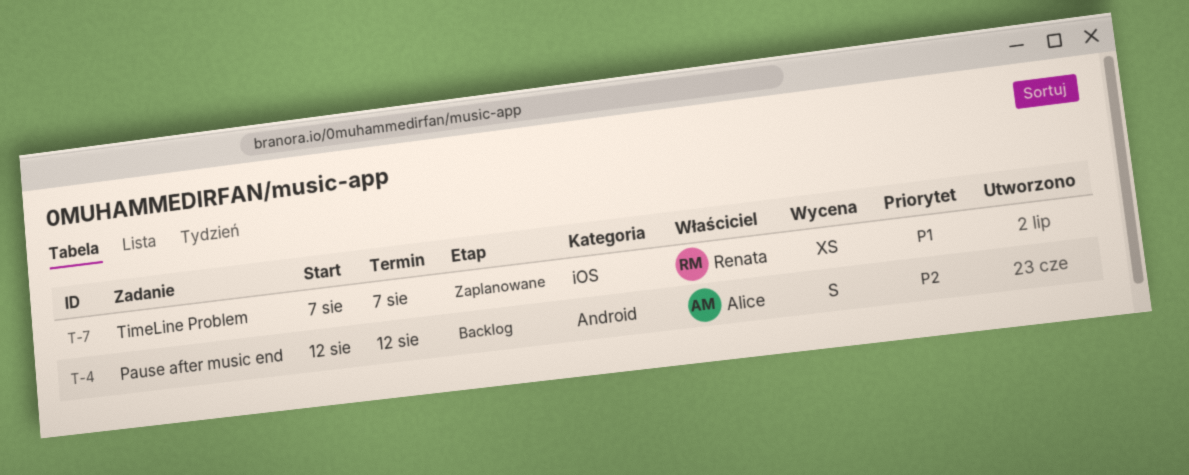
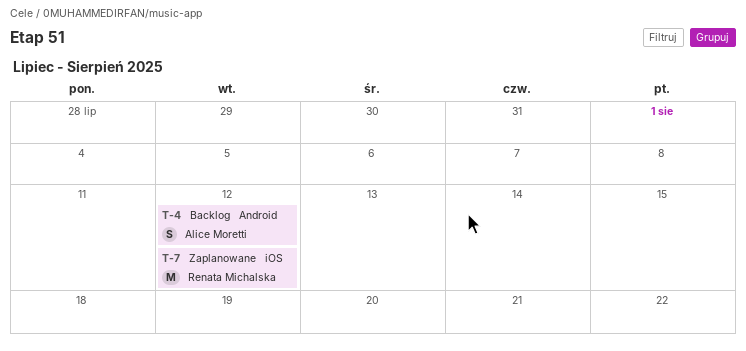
T-7, estimate: XS -> M
T-7, due: Aug 7 -> Aug 12

